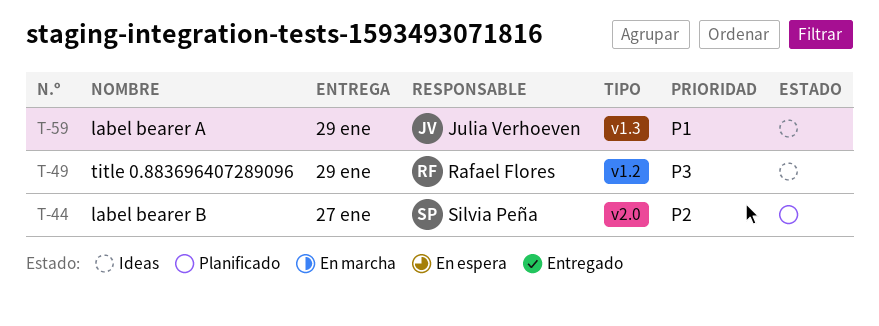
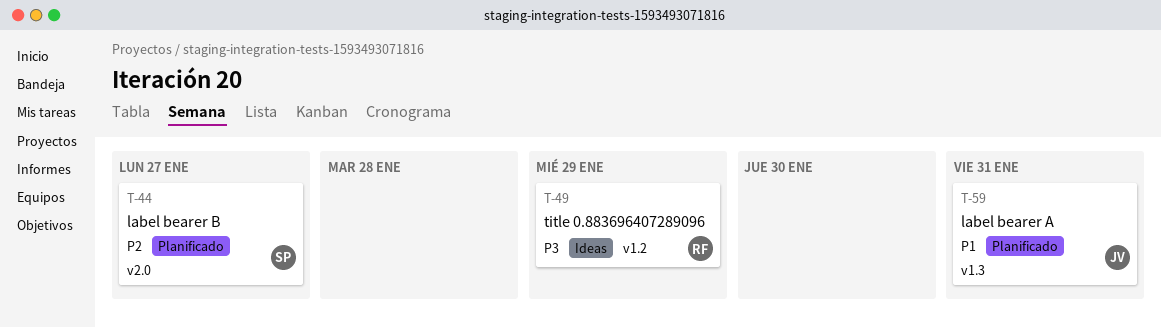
T-59, status: Ideas -> Planificado
T-59, due: Jan 29 -> Jan 31

